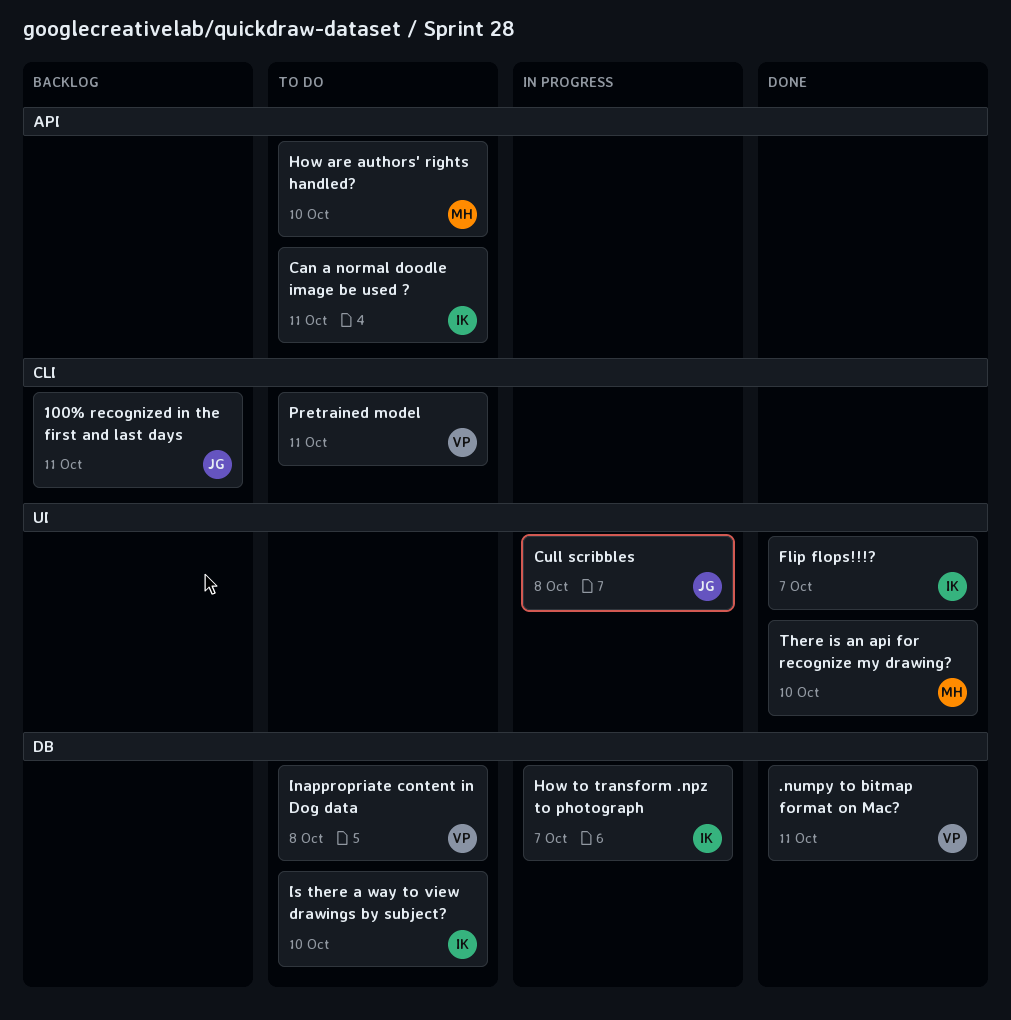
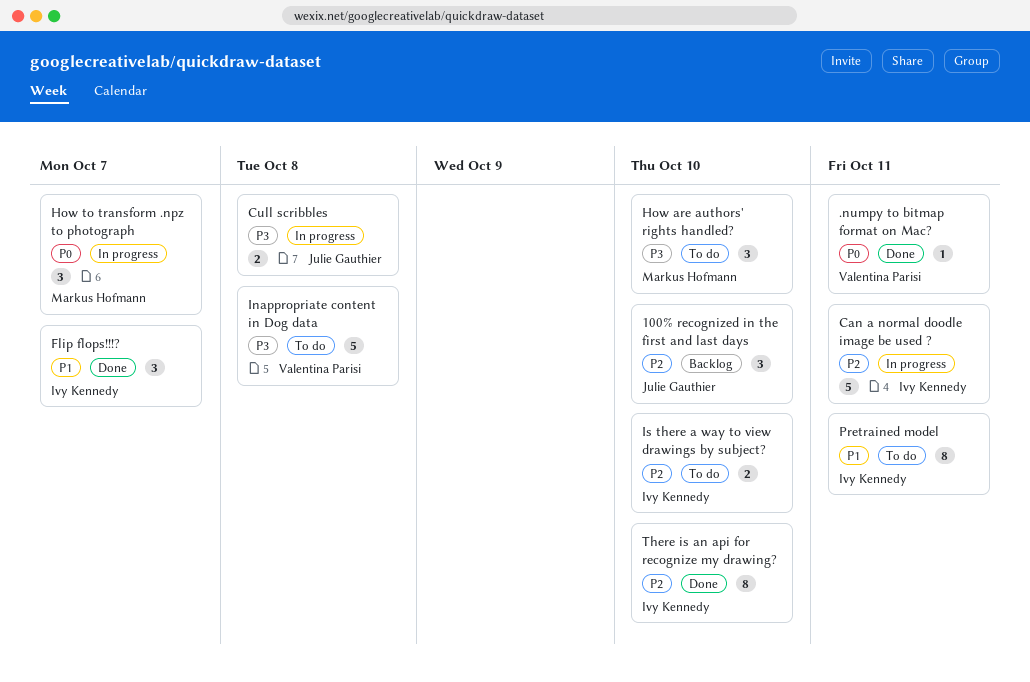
100% recognized in the first and last days, due: Oct 11 -> Oct 10
Can a normal doodle image be used ?, status: To do -> In progress
How to transform .npz to photograph, owner: Ivy Kennedy -> Markus Hofmann
Pretrained model, owner: Valentina Parisi -> Ivy Kennedy
There is an api for recognize my drawing?, owner: Markus Hofmann -> Ivy Kennedy

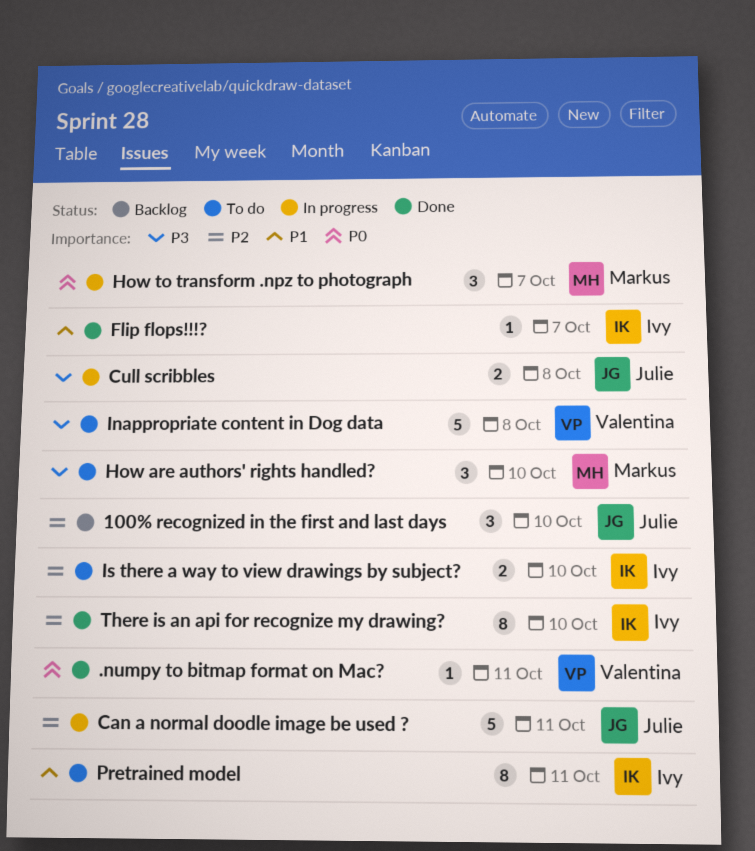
Can a normal doodle image be used ?, owner: Ivy Kennedy -> Julie Gauthier
Flip flops!!!?, estimate: 3 -> 1

